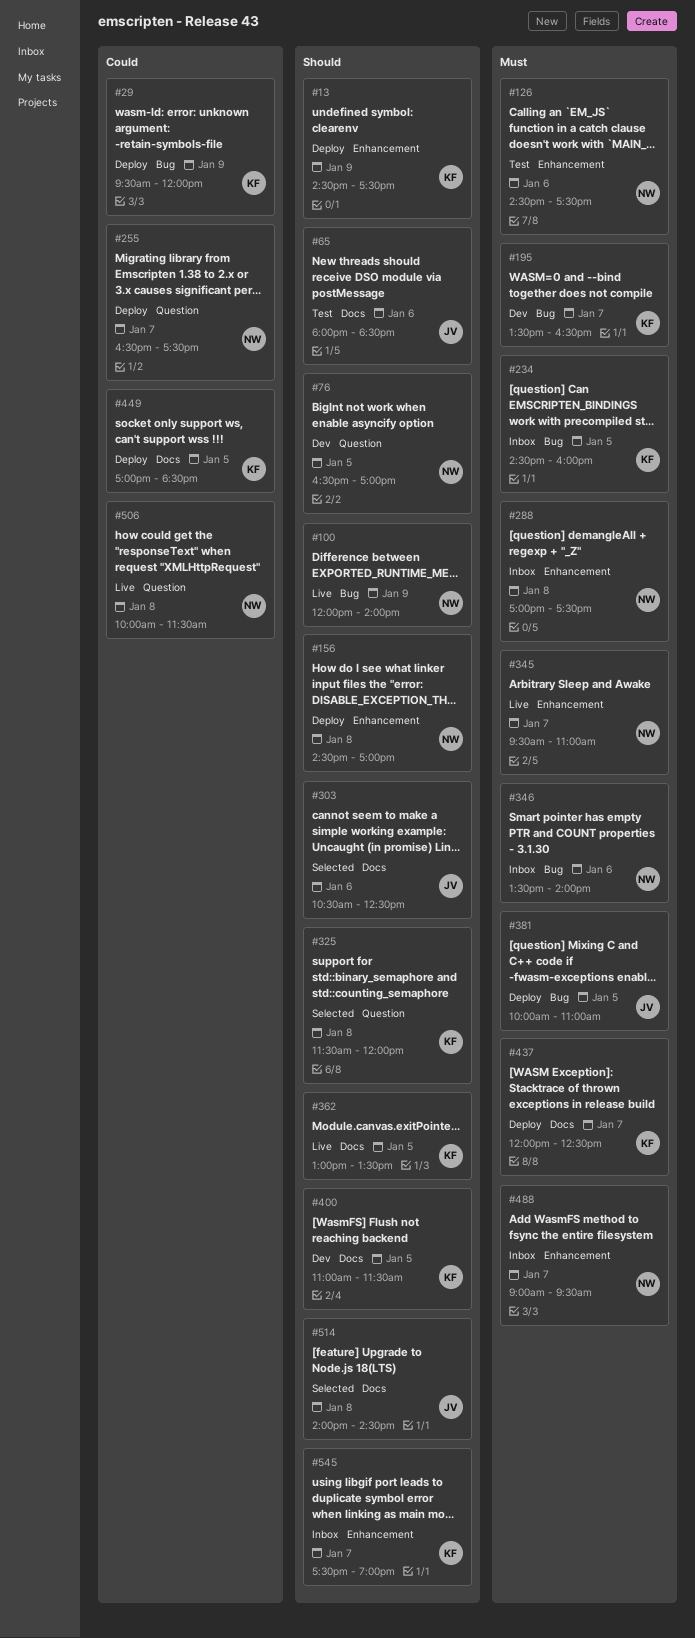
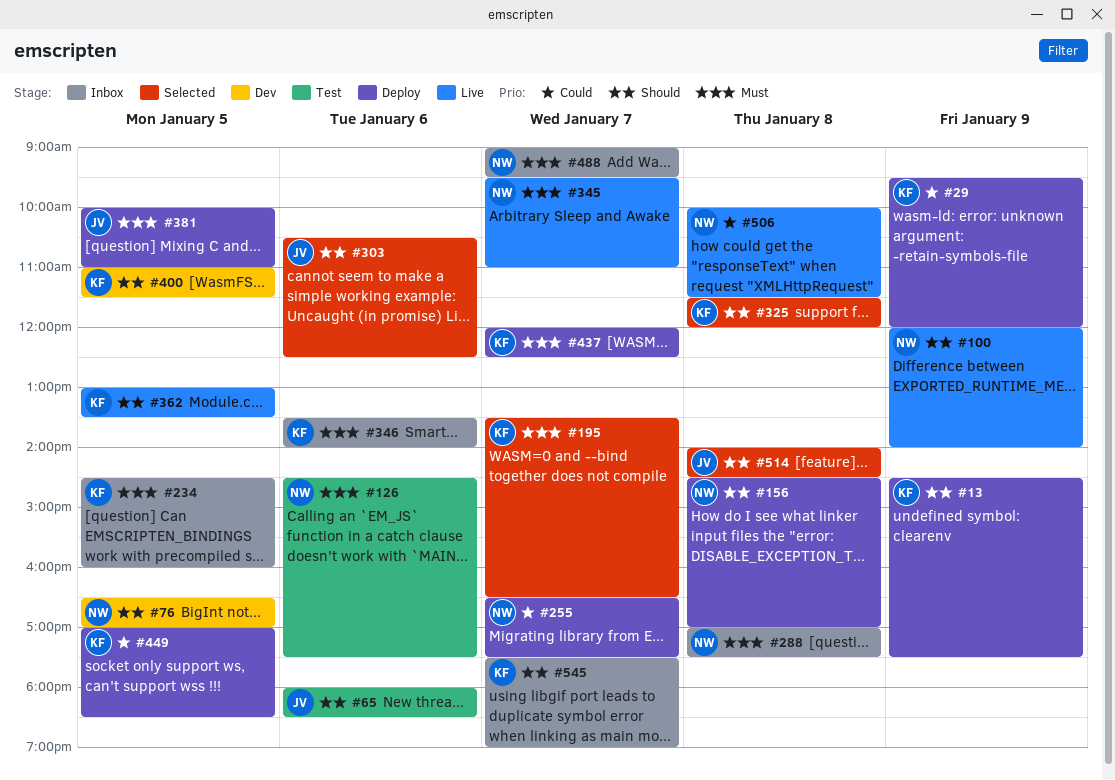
#195, status: Dev -> Selected
#346, owner: NW -> KF

